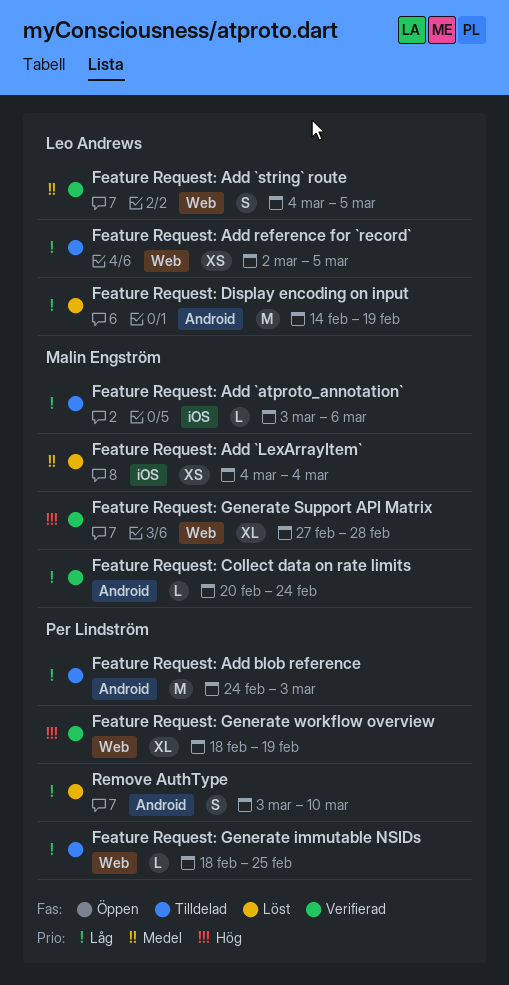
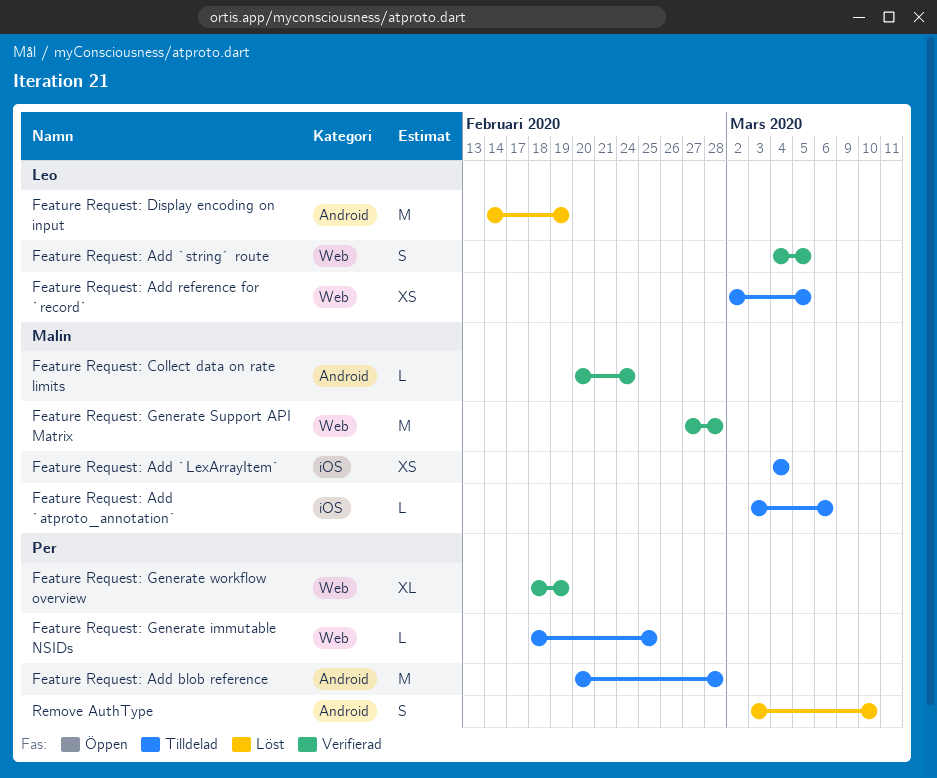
Feature Request: Add `LexArrayItem`, status: Löst -> Tilldelad
Feature Request: Add blob reference, start: Feb 24 -> Feb 20
Feature Request: Add blob reference, due: Mar 3 -> Feb 28
Feature Request: Generate Support API Matrix, estimate: XL -> M

